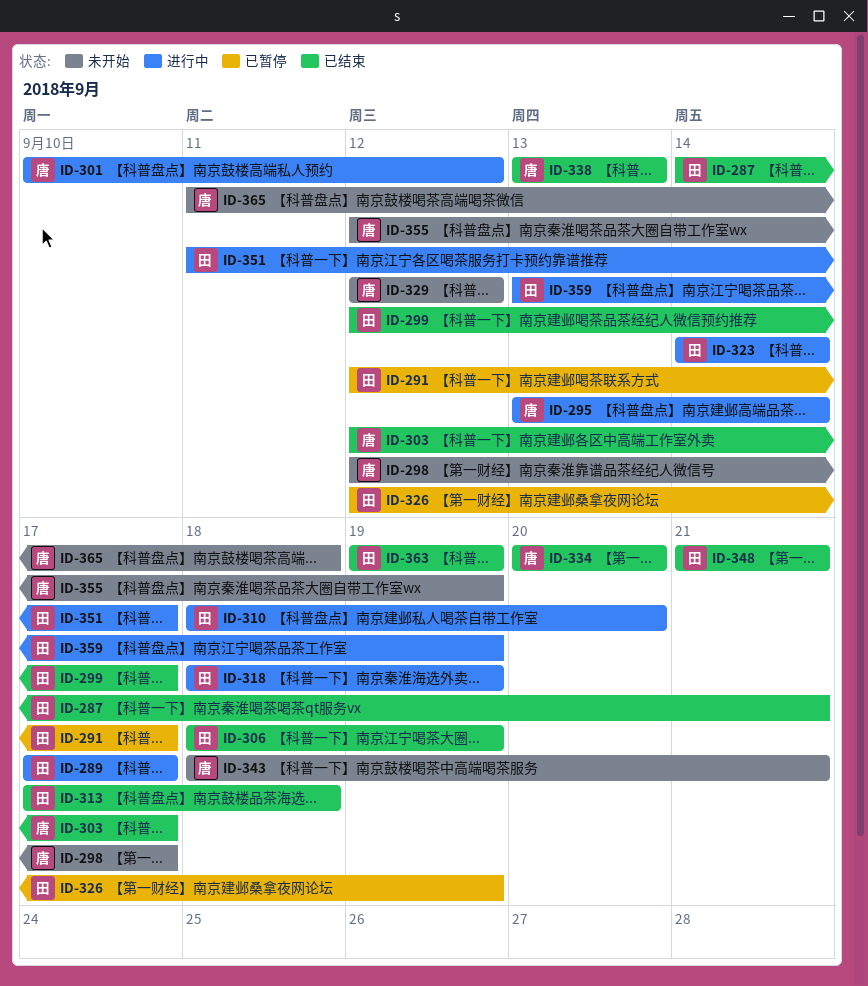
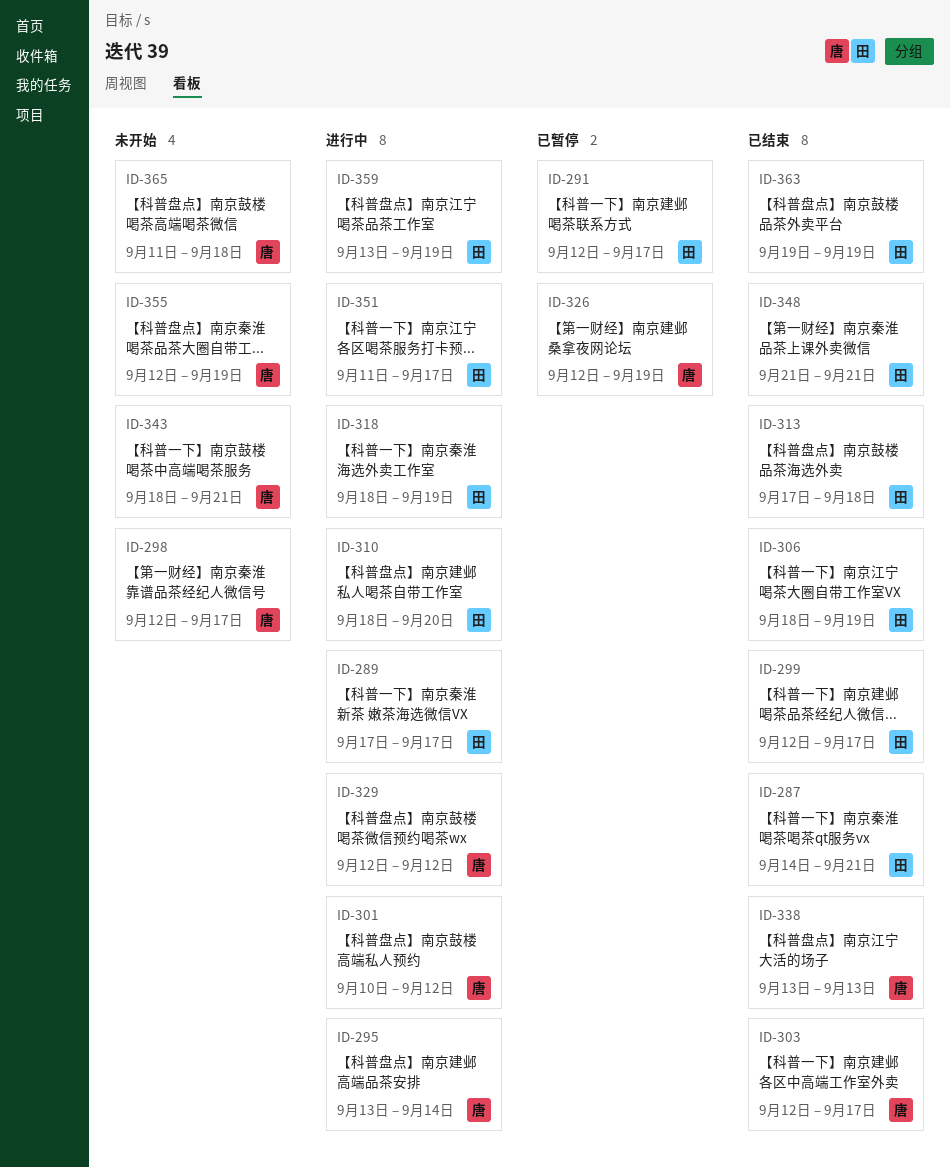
ID-323: present -> none
ID-326, owner: 田 -> 唐
ID-329, status: 未开始 -> 进行中
ID-334: present -> none

